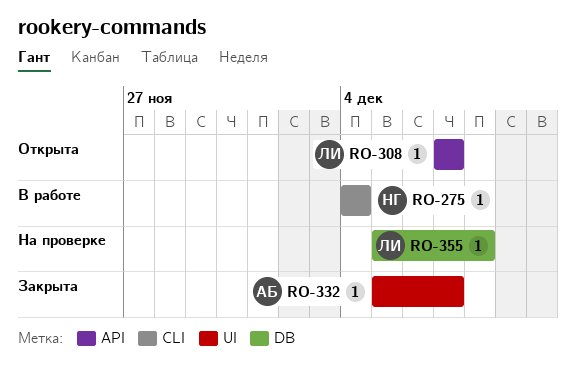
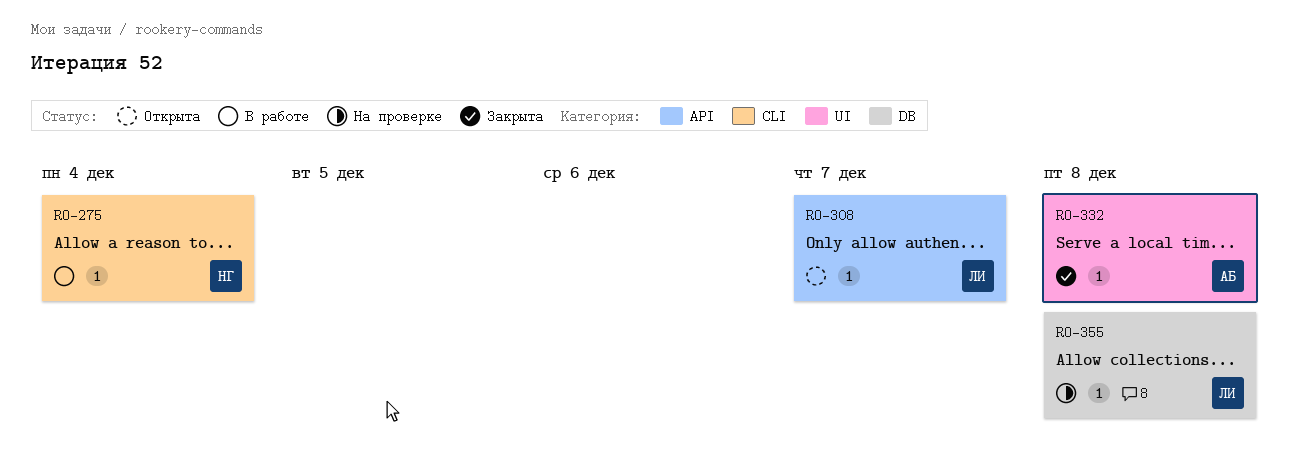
RO-332, due: Dec 7 -> Dec 8

